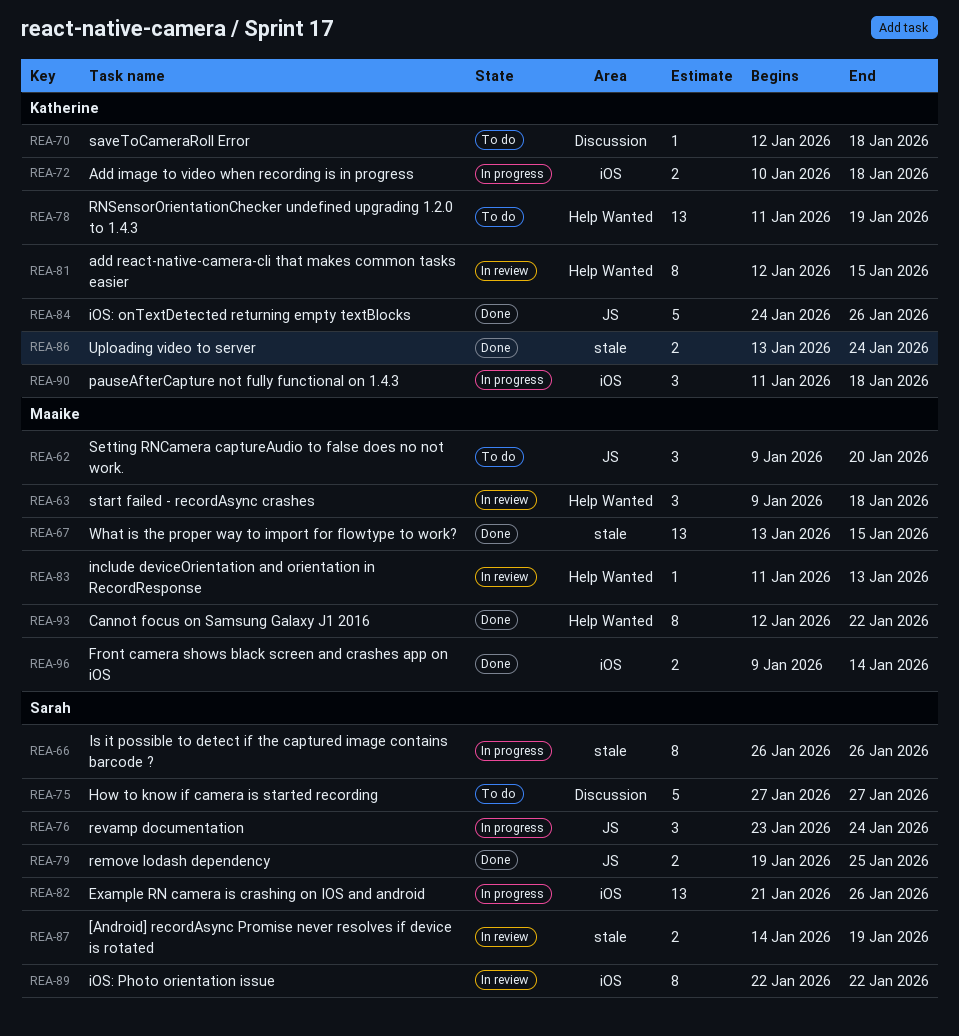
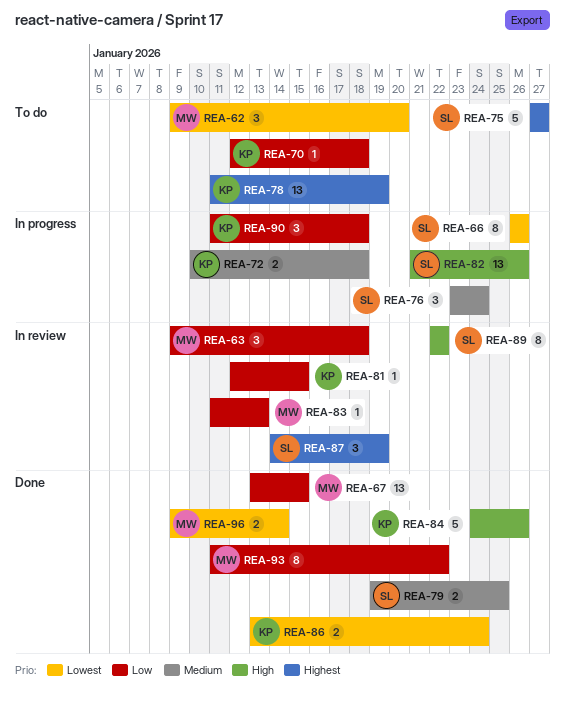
REA-81, estimate: 8 -> 1
REA-87, estimate: 2 -> 3
REA-93, start: Jan 12 -> Jan 11

